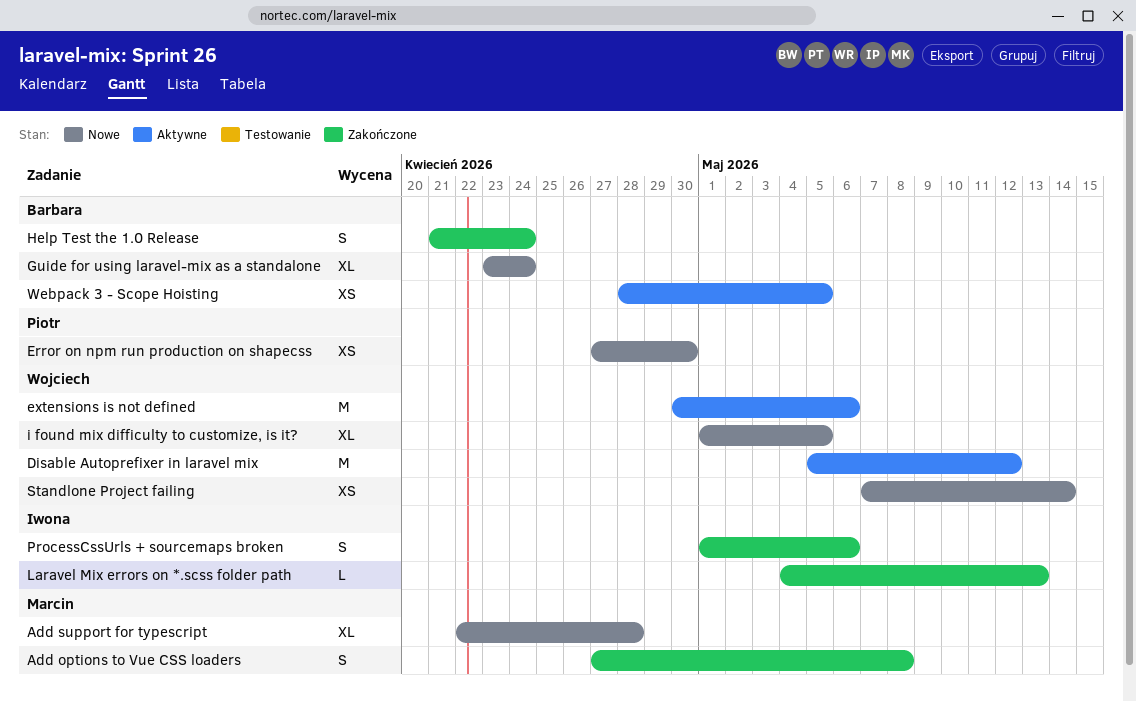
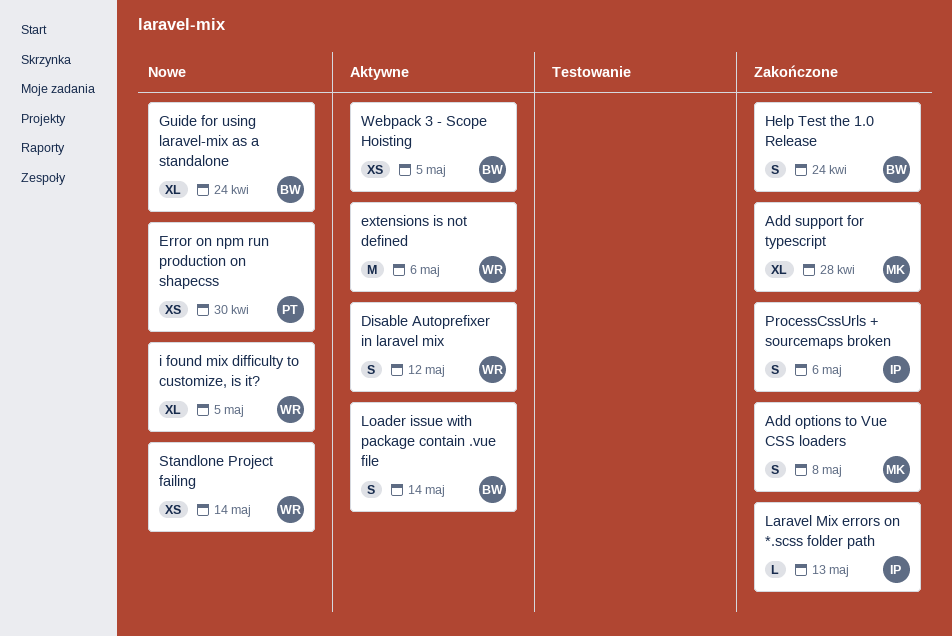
Add support for typescript, status: Nowe -> Zakończone
Disable Autoprefixer in laravel mix, estimate: M -> S
Loader issue with package contain .vue file: none -> present

